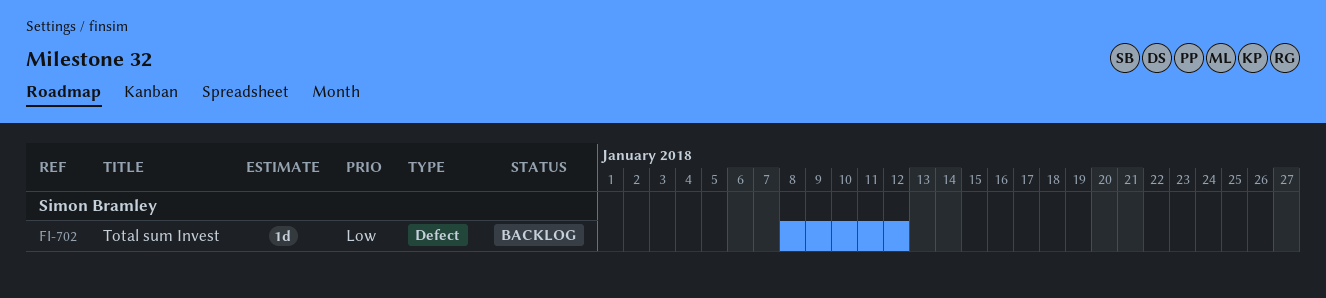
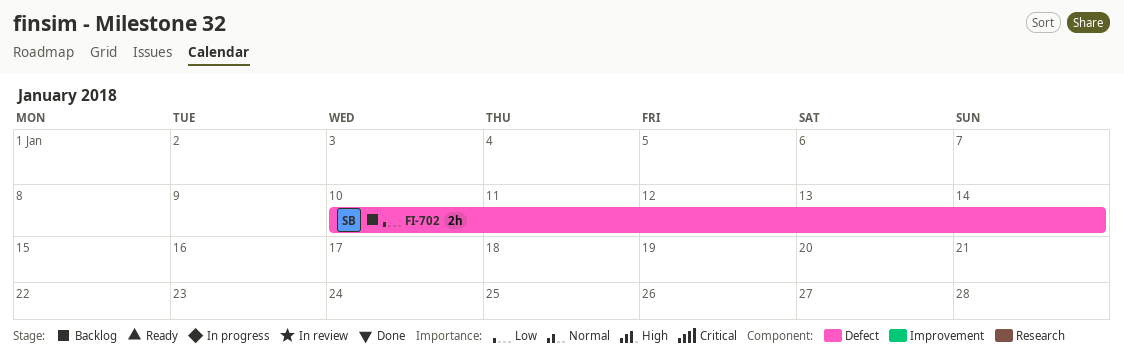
FI-702, estimate: 1d -> 2h
FI-702, start: Jan 8 -> Jan 10
FI-702, due: Jan 12 -> Jan 14

